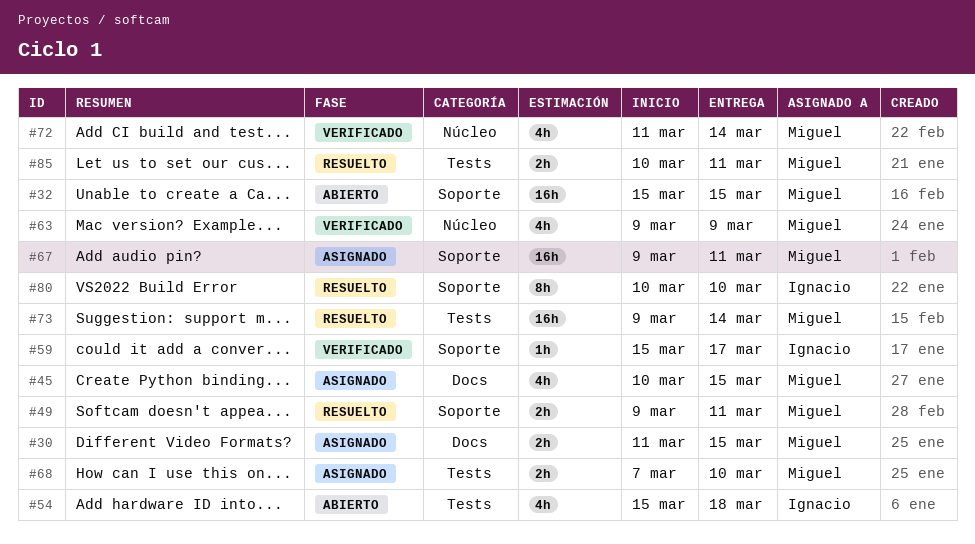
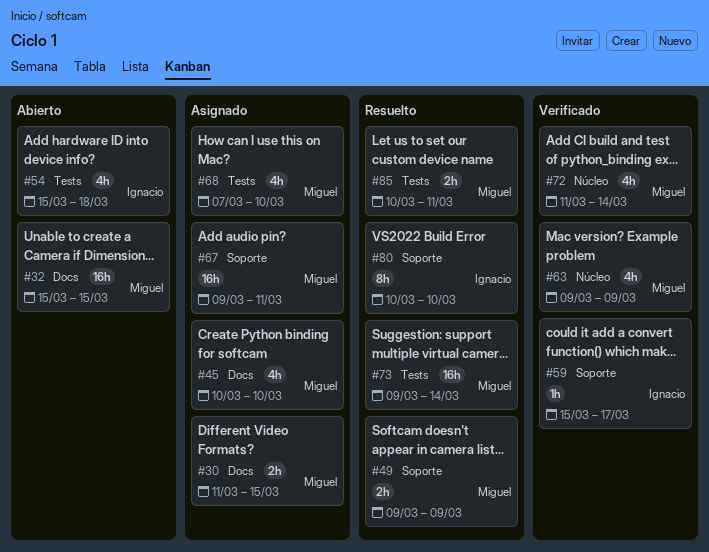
#32, label: Soporte -> Docs
#45, due: Mar 15 -> Mar 10
#49, due: Mar 11 -> Mar 9
#68, estimate: 2h -> 4h

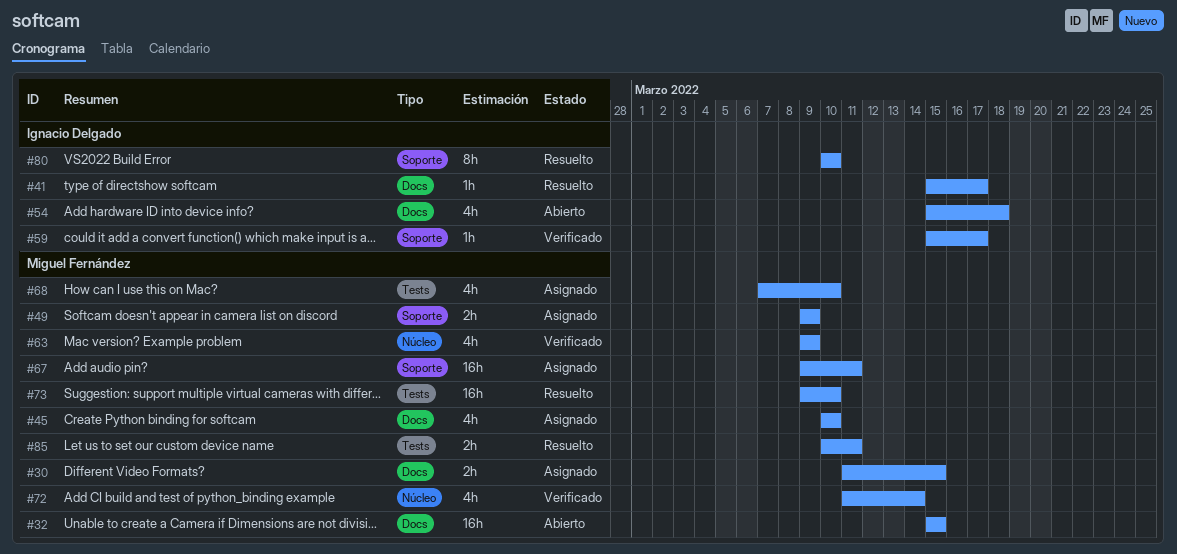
#41: none -> present
#49, status: Resuelto -> Asignado
#54, label: Tests -> Docs
#73, due: Mar 14 -> Mar 10

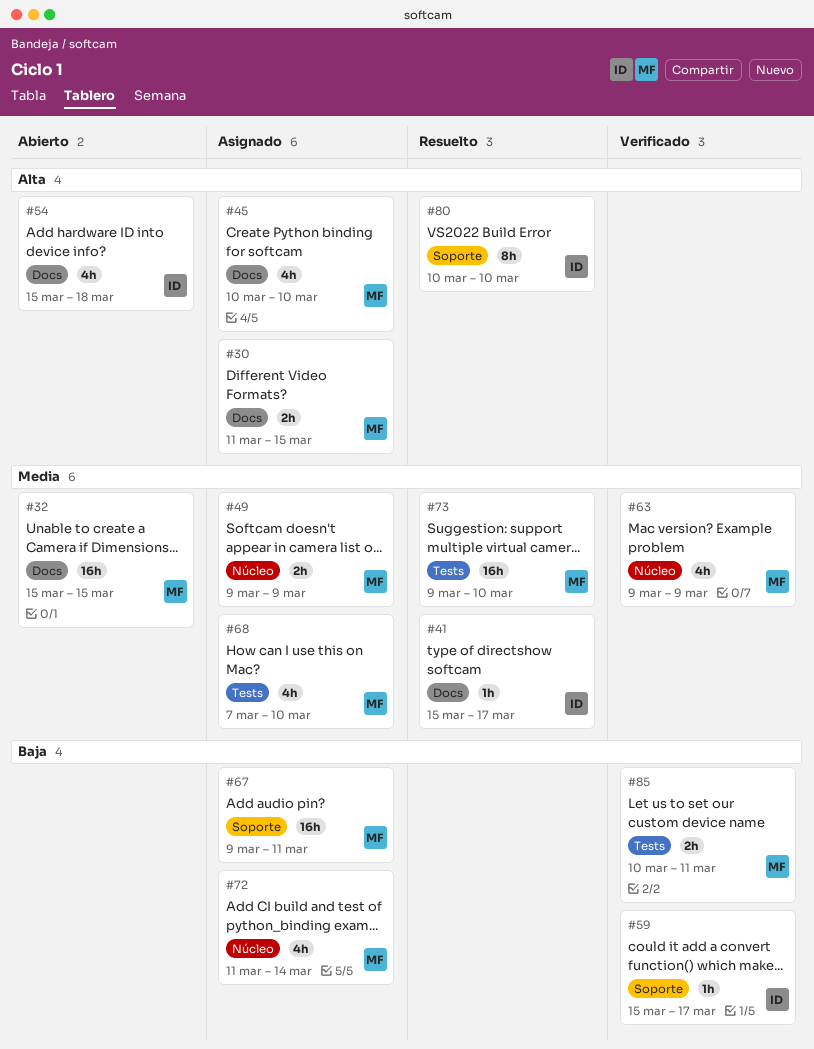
#49, label: Soporte -> Núcleo
#72, status: Verificado -> Asignado
#85, status: Resuelto -> Verificado

